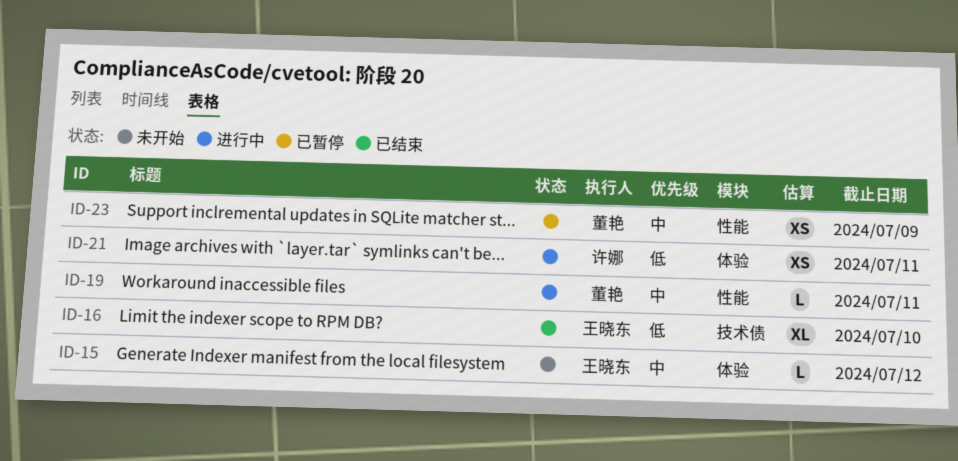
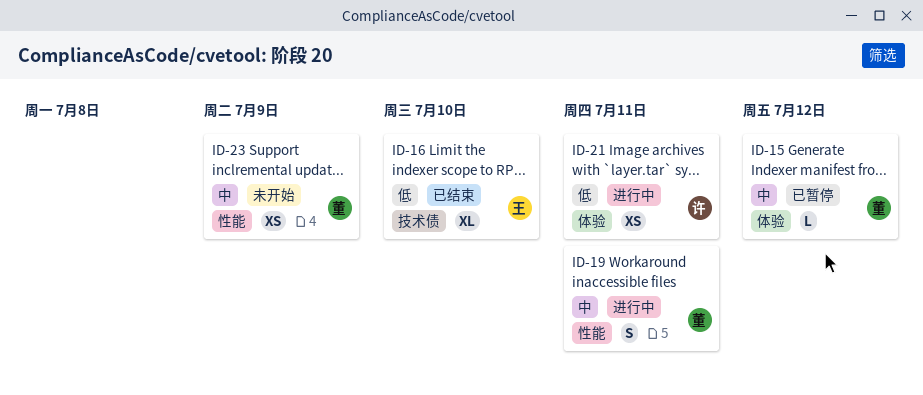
ID-15, status: 未开始 -> 已暂停
ID-15, owner: 王晓东 -> 董艳
ID-19, estimate: L -> S
ID-23, status: 已暂停 -> 未开始

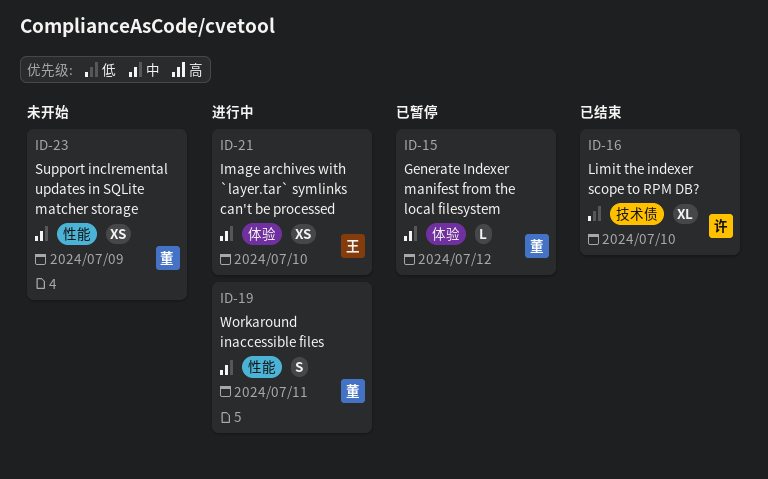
ID-16, owner: 王 -> 许
ID-21, owner: 许 -> 王
ID-21, priority: 低 -> 中
ID-21, due: Jul 11 -> Jul 10

